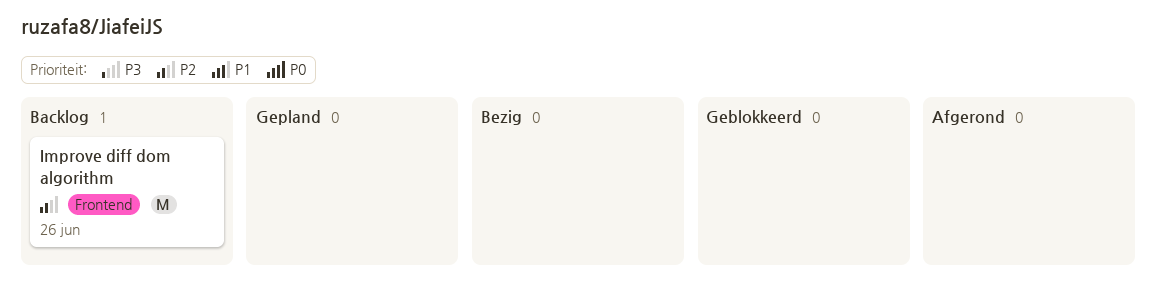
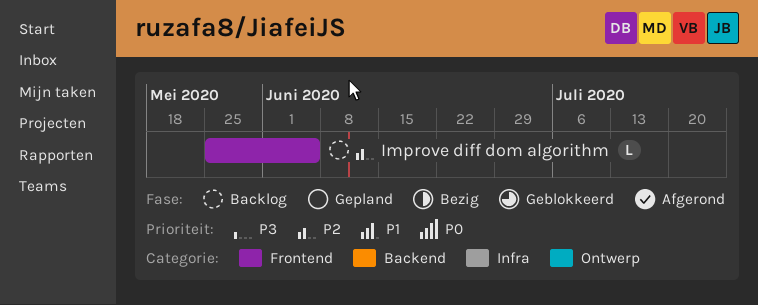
Improve diff dom algorithm, estimate: M -> L
Improve diff dom algorithm, due: Jun 26 -> Jun 5

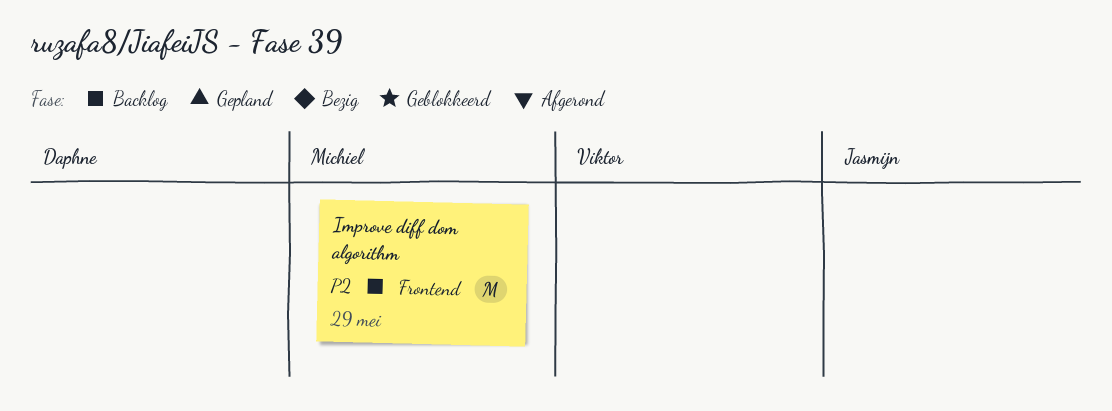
Improve diff dom algorithm, estimate: L -> M
Improve diff dom algorithm, due: Jun 5 -> May 29

